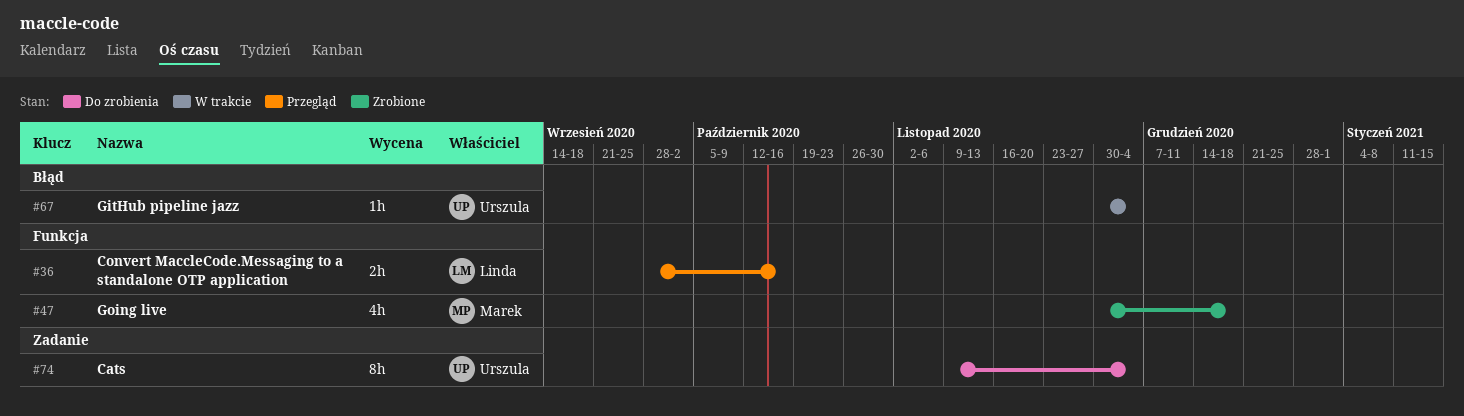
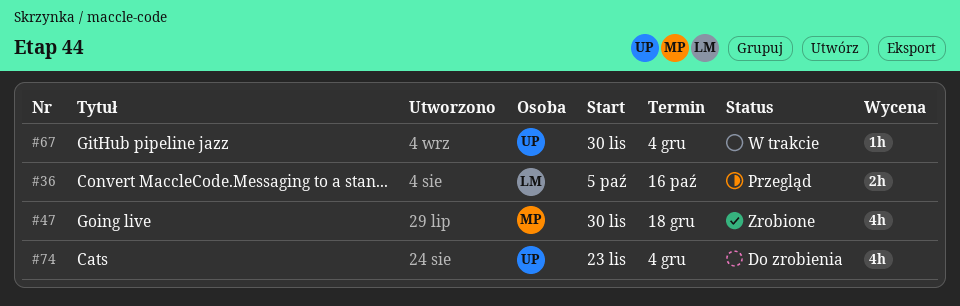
#36, start: Sep 28 -> Oct 5
#74, estimate: 8h -> 4h
#74, start: Nov 9 -> Nov 23

